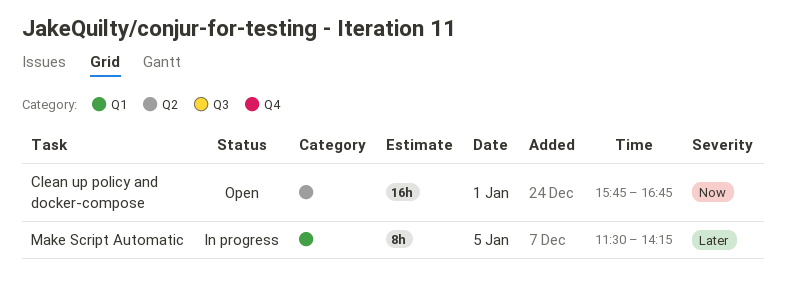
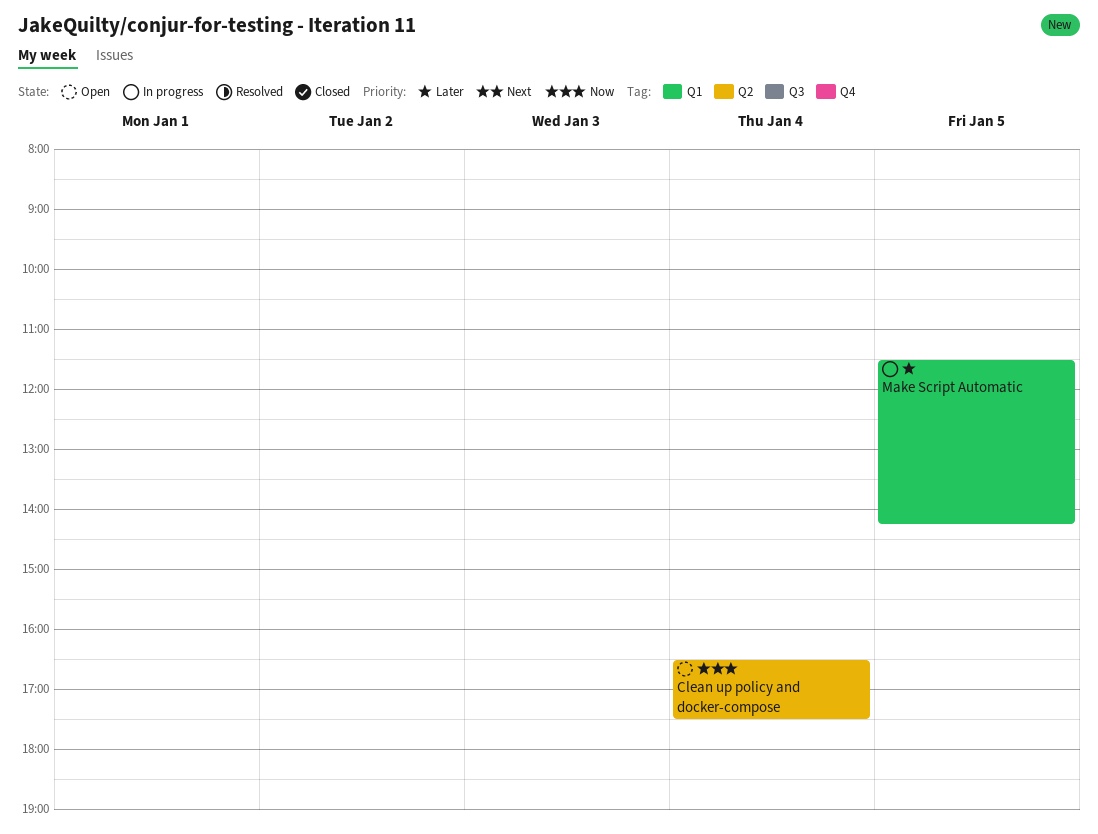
Clean up policy and docker-compose, day: Jan 1 -> Jan 4
Clean up policy and docker-compose, begins: 15:45 -> 16:30
Clean up policy and docker-compose, ends: 16:45 -> 17:30

